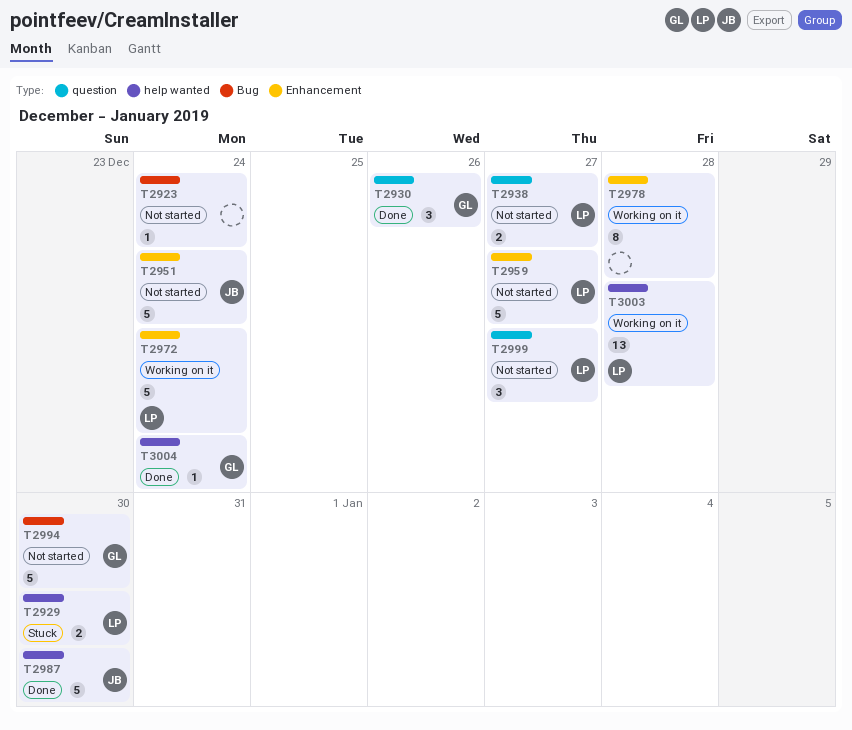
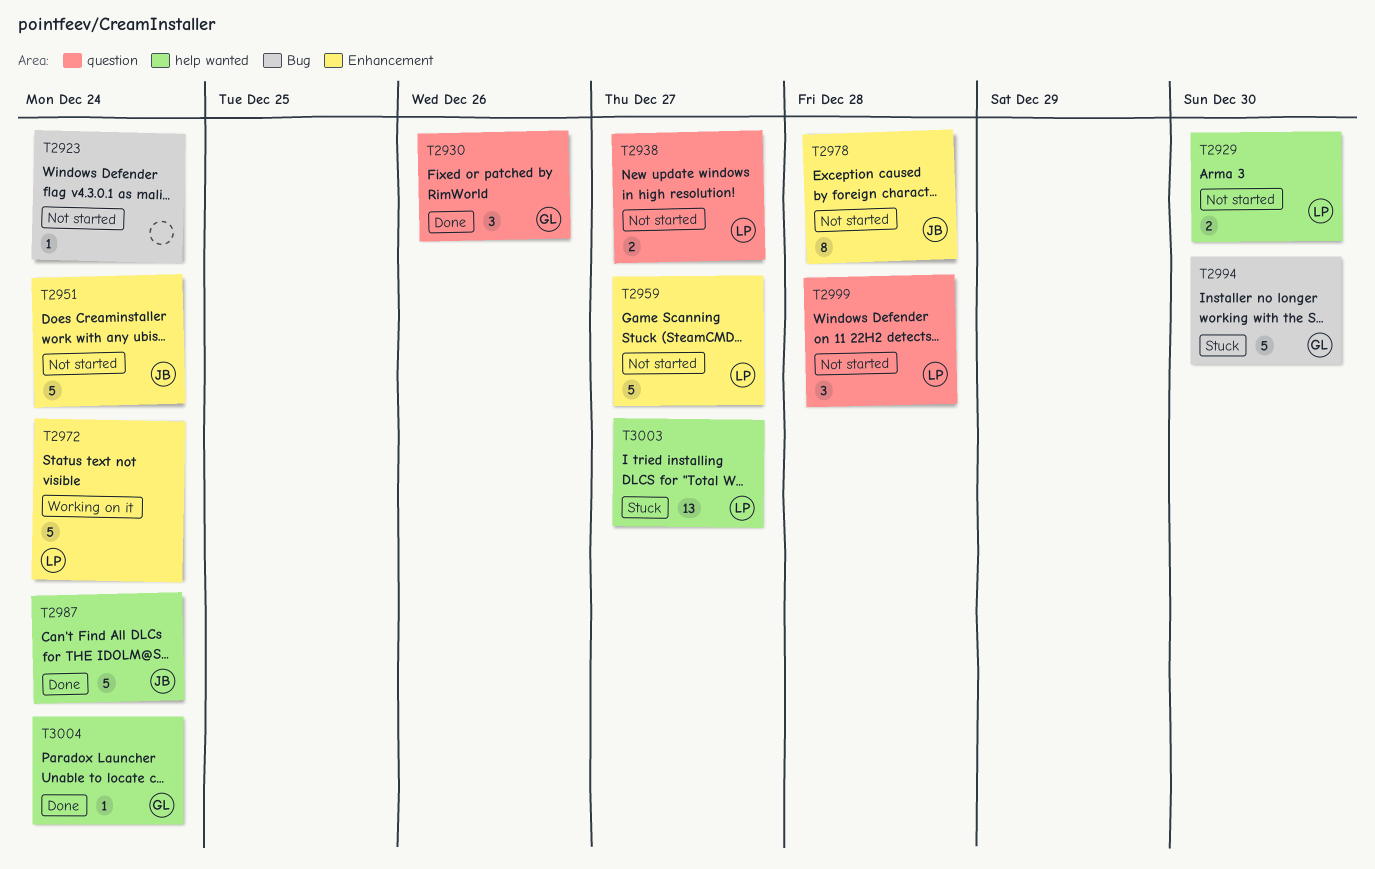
T2929, status: Stuck -> Not started
T2978, status: Working on it -> Not started
T2978, owner: none -> JB
T2987, due: Dec 30 -> Dec 24
T2994, status: Not started -> Stuck
T2999, due: Dec 27 -> Dec 28
T3003, status: Working on it -> Stuck
T3003, due: Dec 28 -> Dec 27

